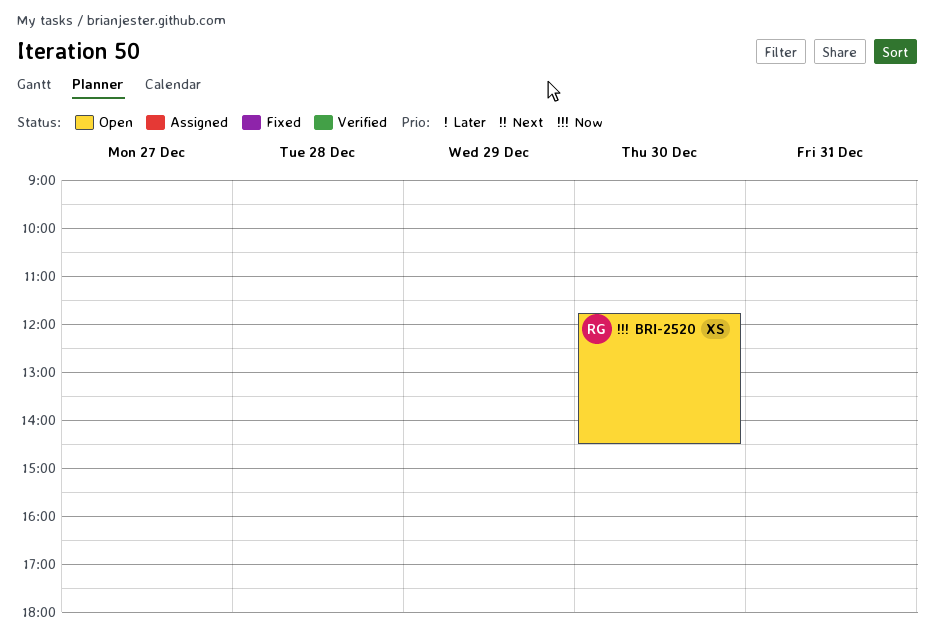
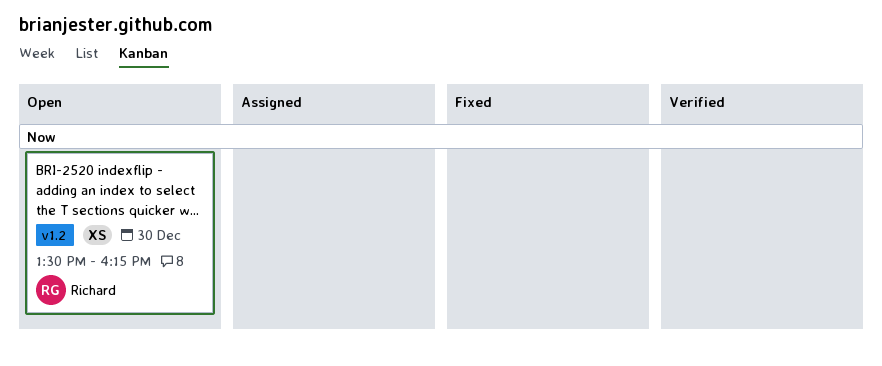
BRI-2520, begins: 11:45 -> 13:30
BRI-2520, ends: 14:30 -> 16:15

